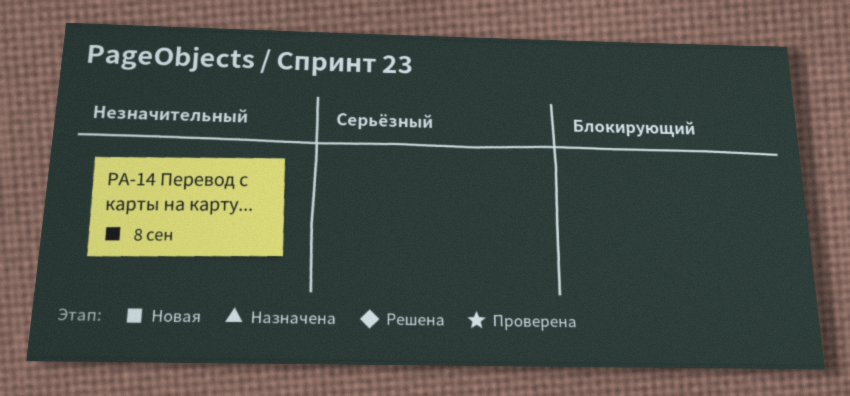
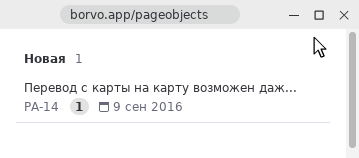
PA-14, due: Sep 8 -> Sep 9

